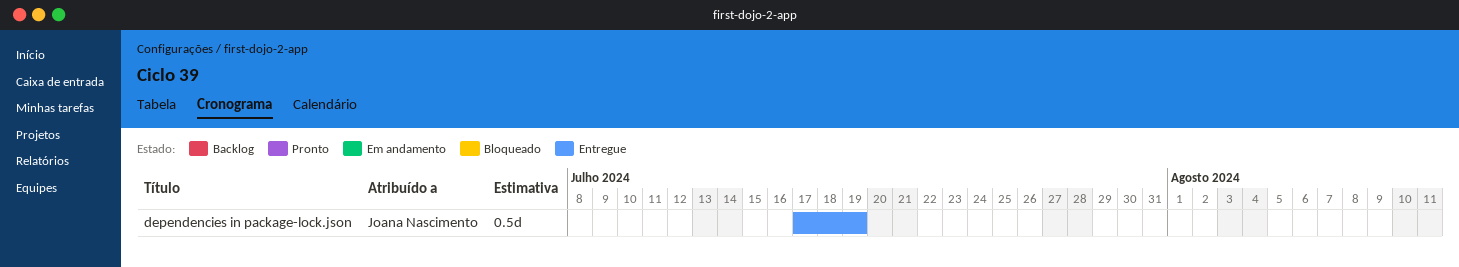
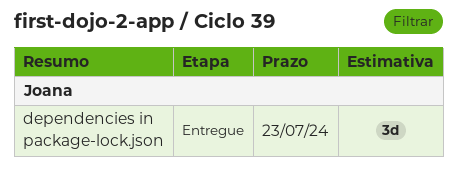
dependencies in package-lock.json, estimate: 0.5d -> 3d
dependencies in package-lock.json, due: Jul 19 -> Jul 23

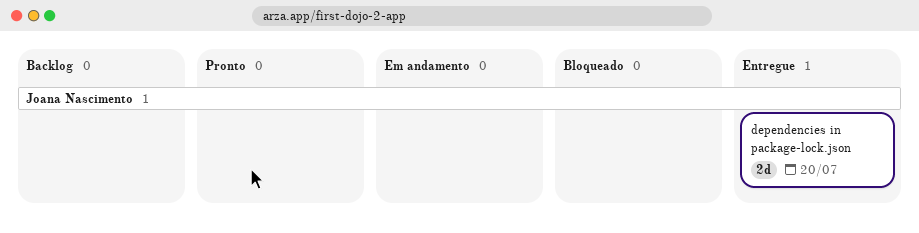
dependencies in package-lock.json, estimate: 3d -> 2d
dependencies in package-lock.json, due: Jul 23 -> Jul 20

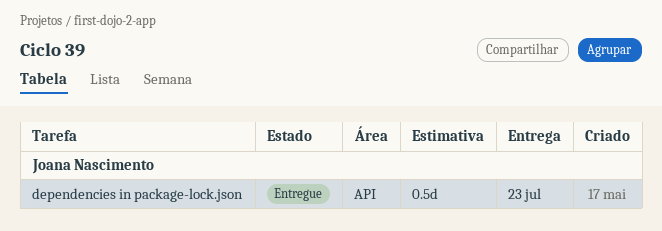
dependencies in package-lock.json, estimate: 2d -> 0.5d
dependencies in package-lock.json, due: Jul 20 -> Jul 23

